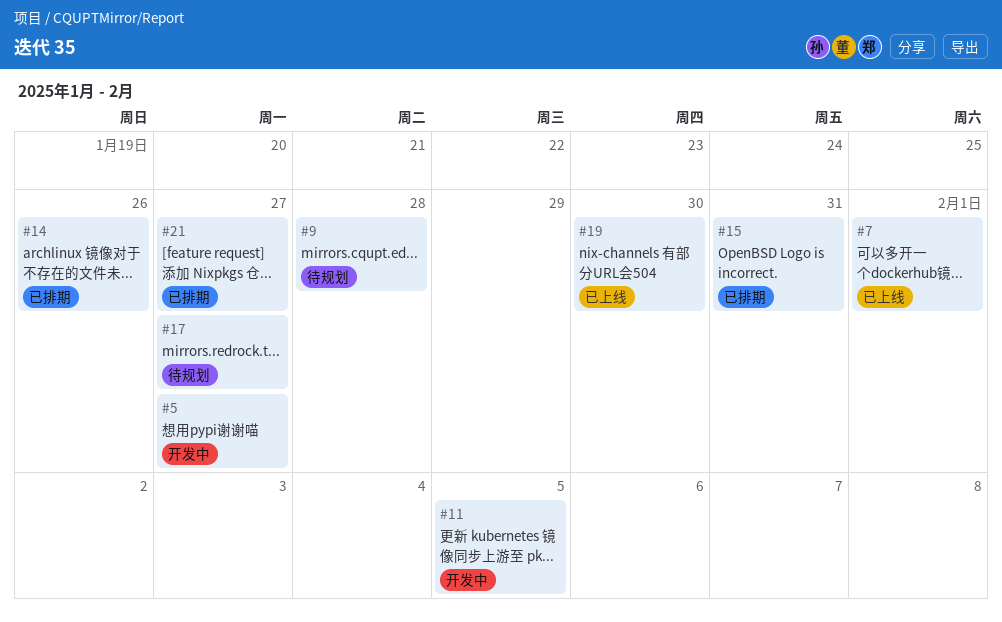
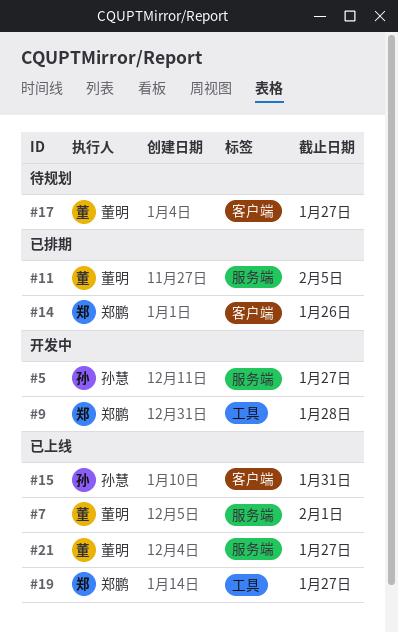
#9, status: 待规划 -> 开发中
#11, status: 开发中 -> 已排期
#15, status: 已排期 -> 已上线
#19, due: Jan 30 -> Jan 27
#21, status: 已排期 -> 已上线

